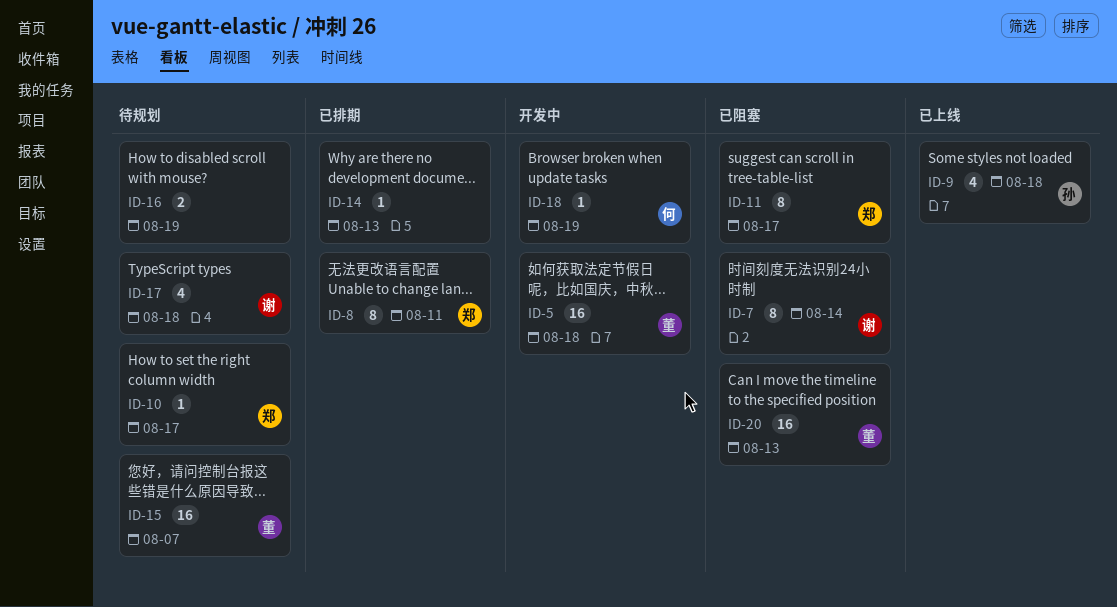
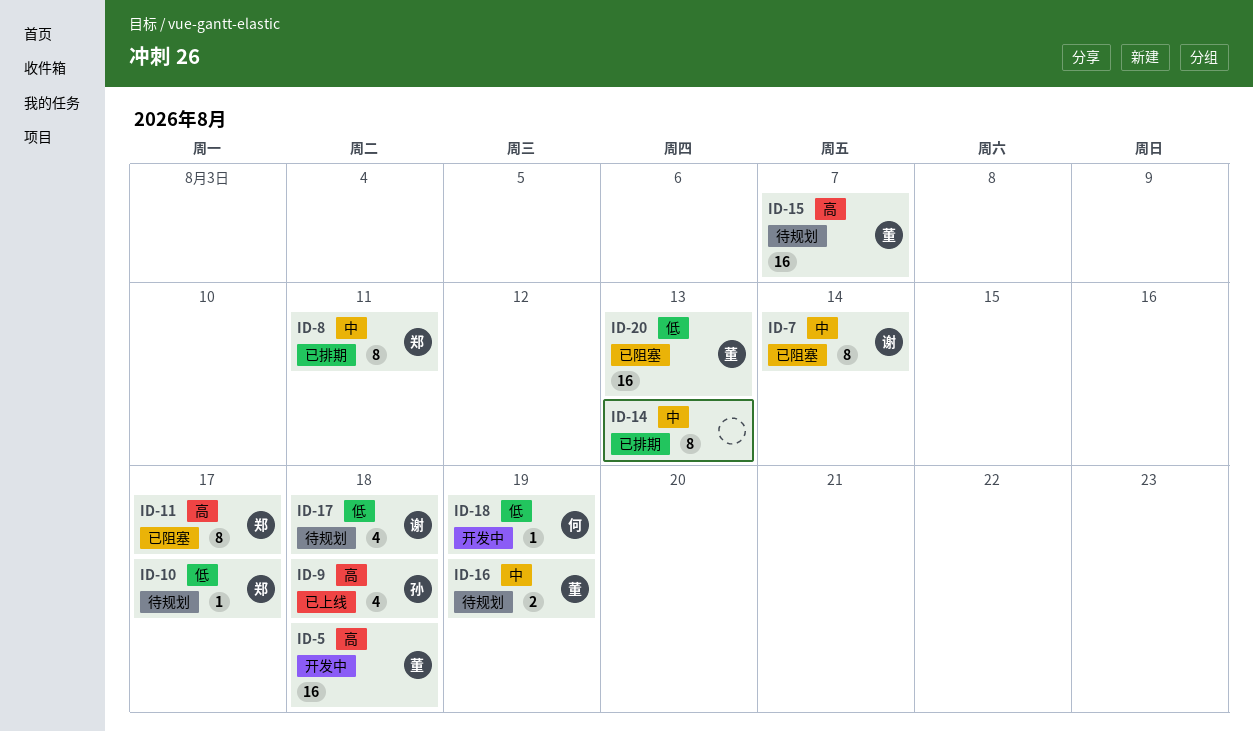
ID-14, estimate: 1 -> 8
ID-16, owner: none -> 董

